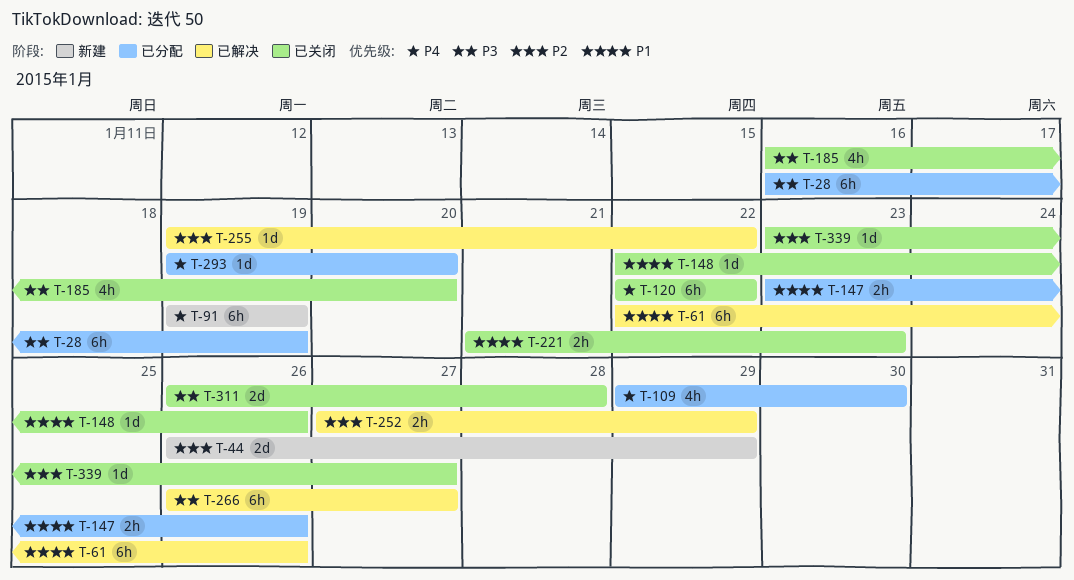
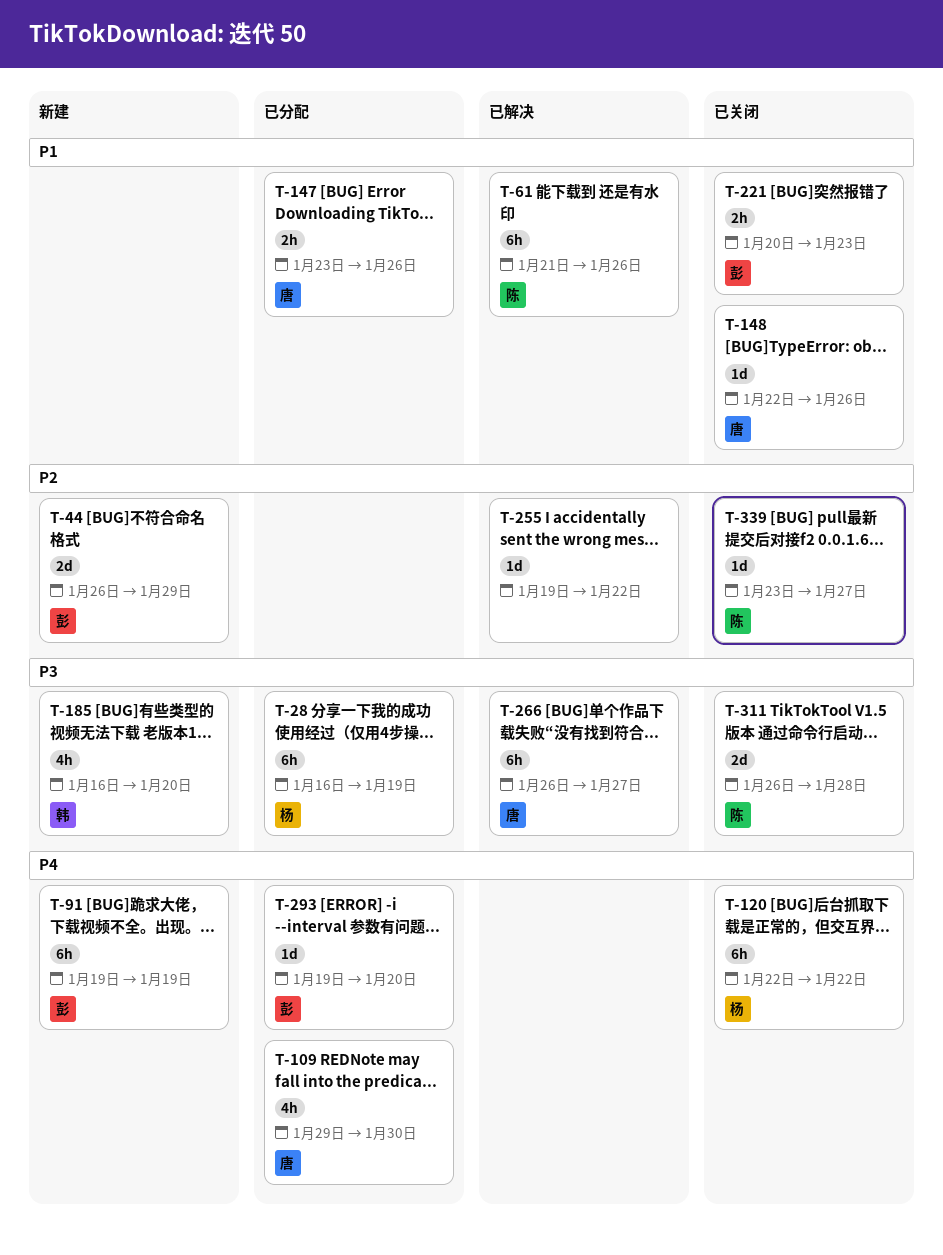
T-61, start: Jan 22 -> Jan 21
T-185, status: 已关闭 -> 新建
T-221, start: Jan 21 -> Jan 20
T-252: present -> none

